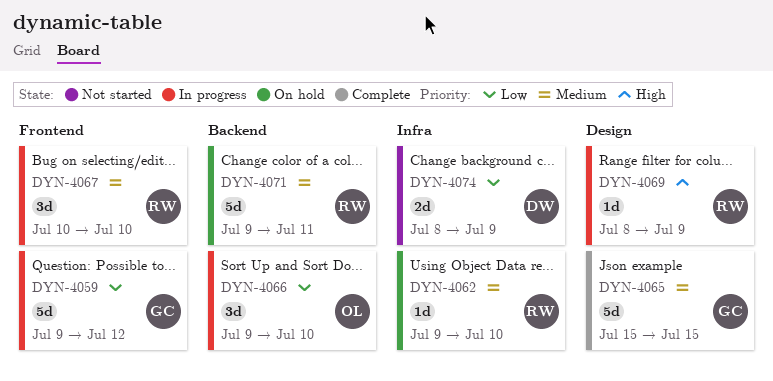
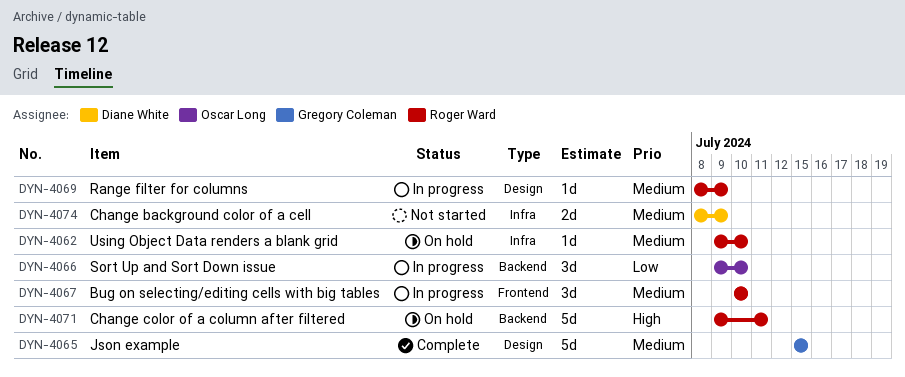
DYN-4059: present -> none
DYN-4069, priority: High -> Medium
DYN-4071, priority: Medium -> High
DYN-4074, priority: Low -> Medium

